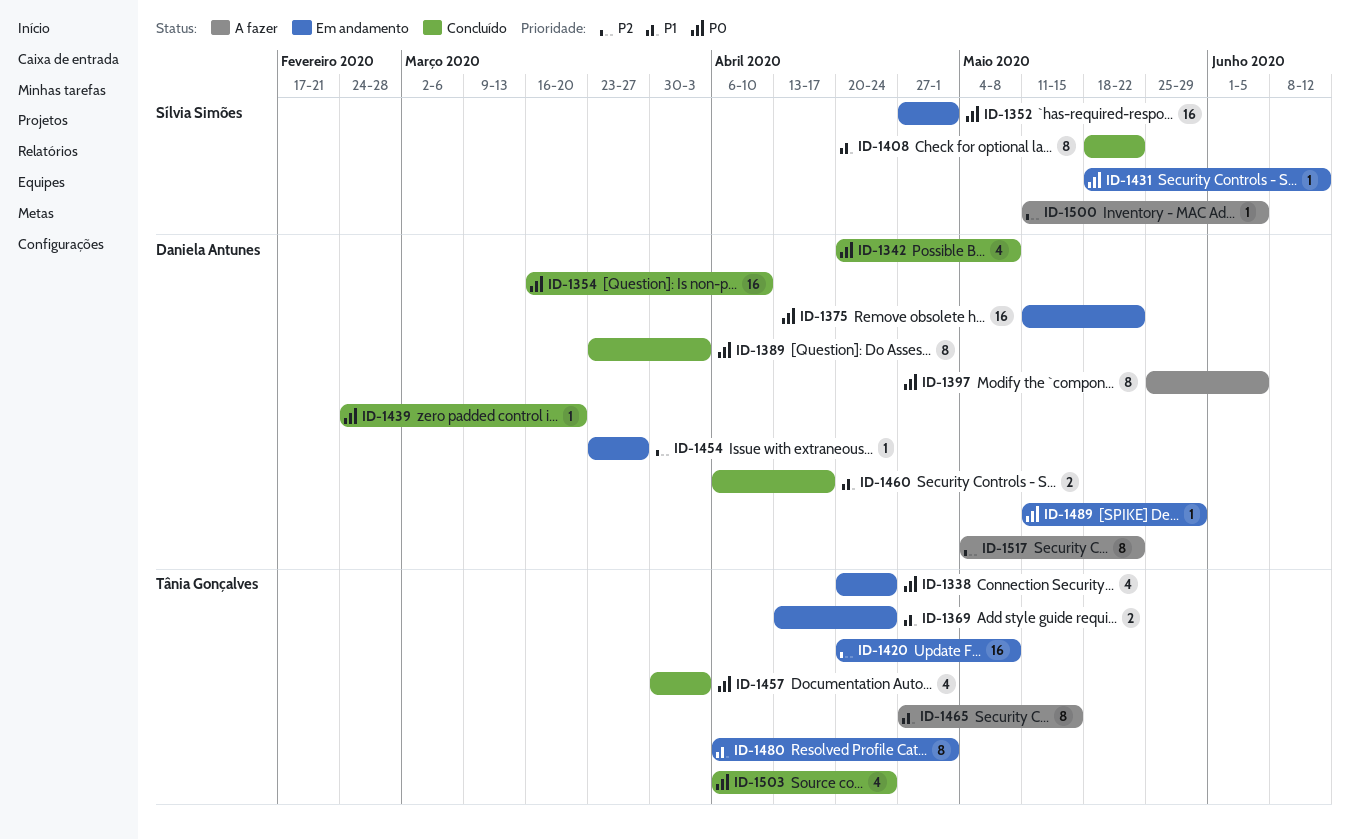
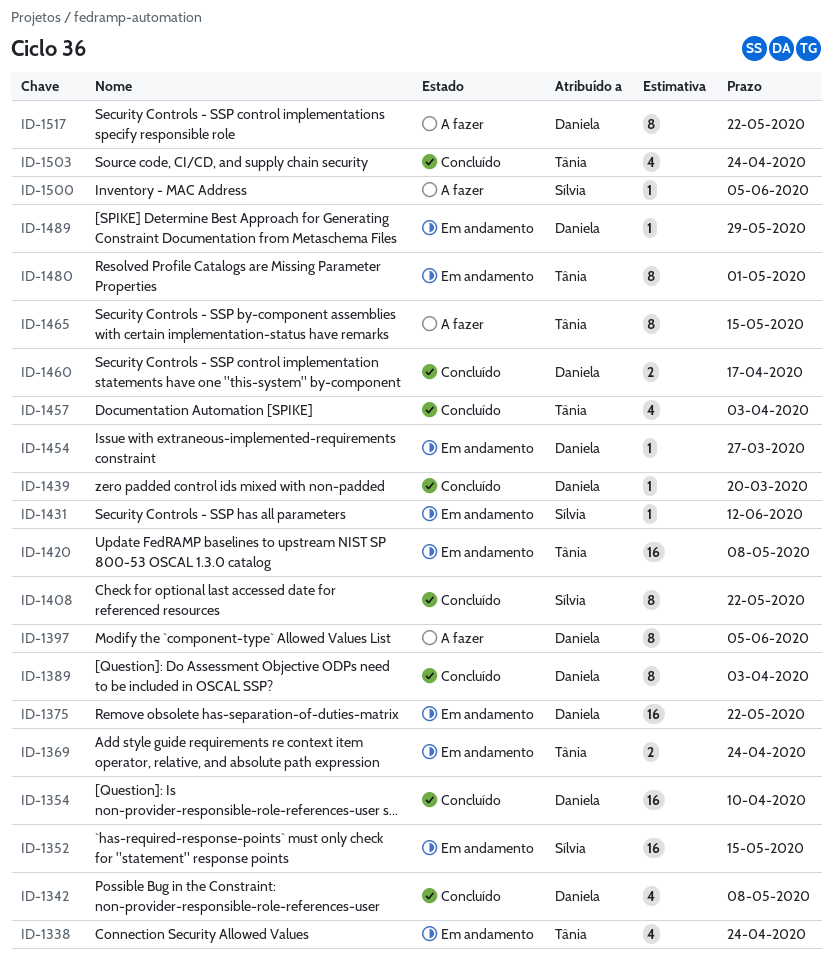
ID-1352, due: May 1 -> May 15

